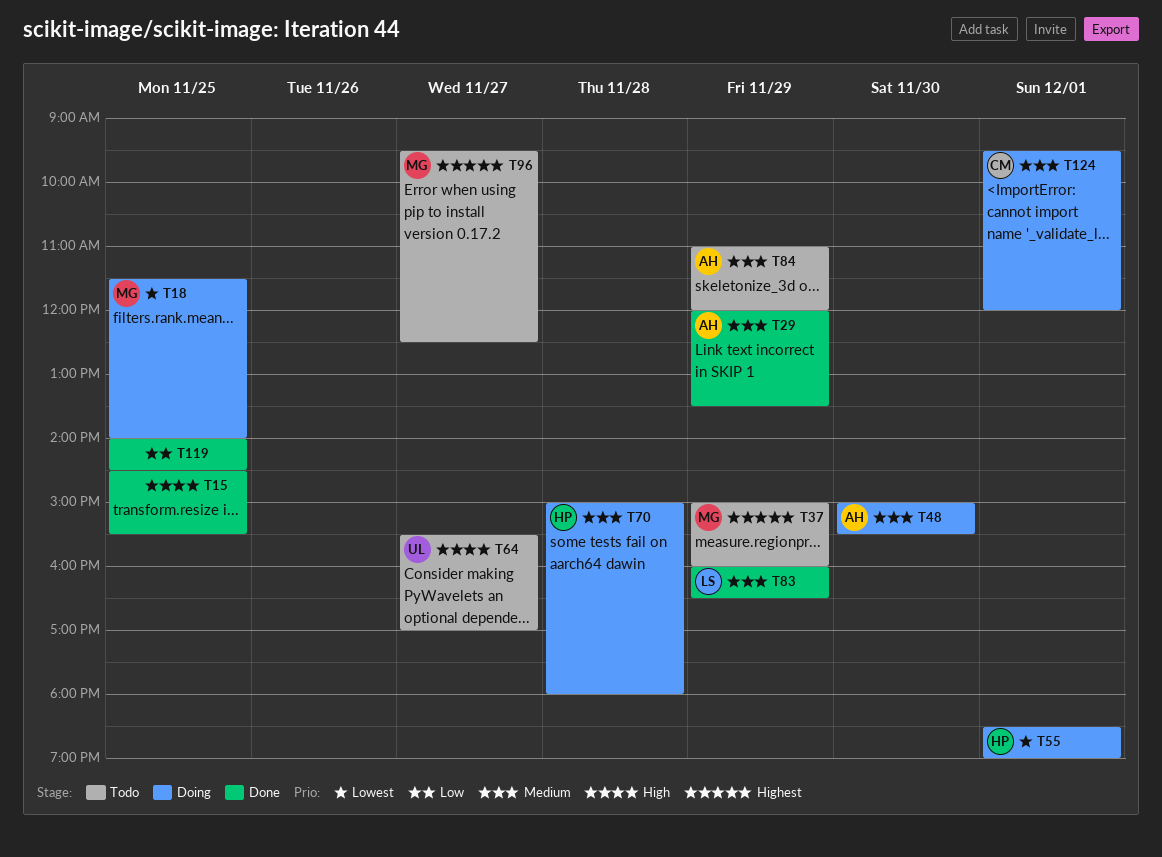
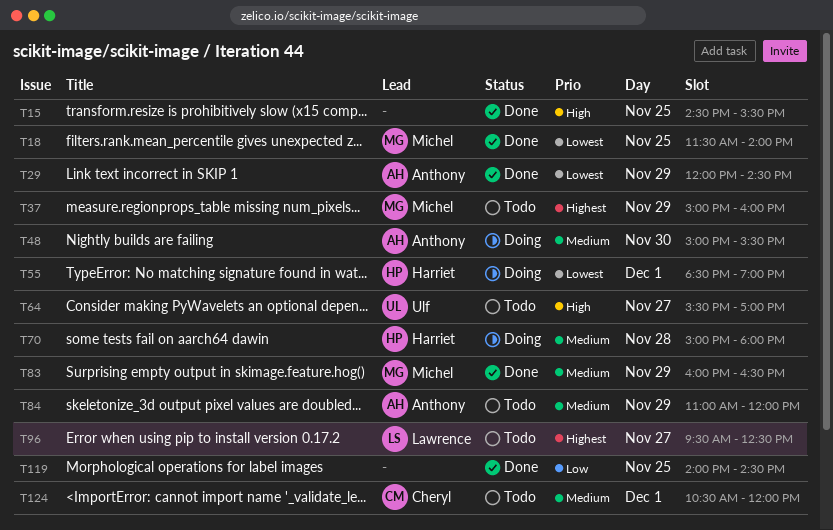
T18, status: Doing -> Done
T29, priority: Medium -> Lowest
T29, ends: 13:30 -> 14:30
T83, owner: Lawrence -> Michel
T96, owner: Michel -> Lawrence
T124, status: Doing -> Todo
T124, begins: 09:30 -> 10:30

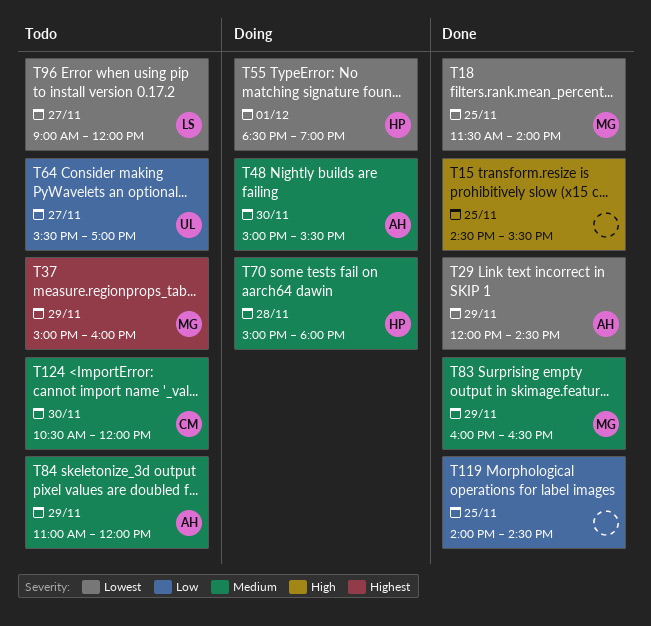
T64, priority: High -> Low
T96, priority: Highest -> Lowest
T96, begins: 09:30 -> 09:00
T96, ends: 12:30 -> 12:00
T124, day: Dec 1 -> Nov 30

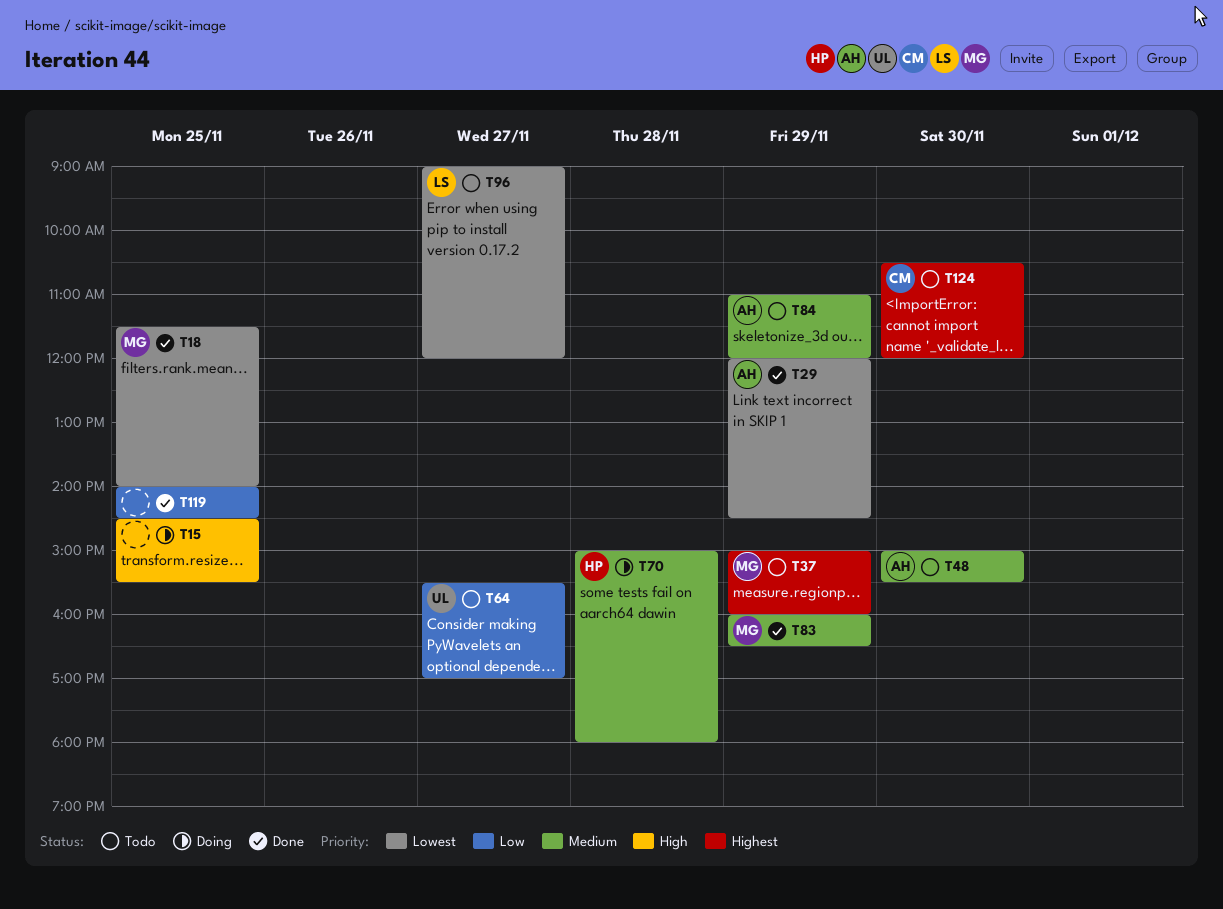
T15, status: Done -> Doing
T48, status: Doing -> Todo
T55: present -> none
T124, priority: Medium -> Highest

